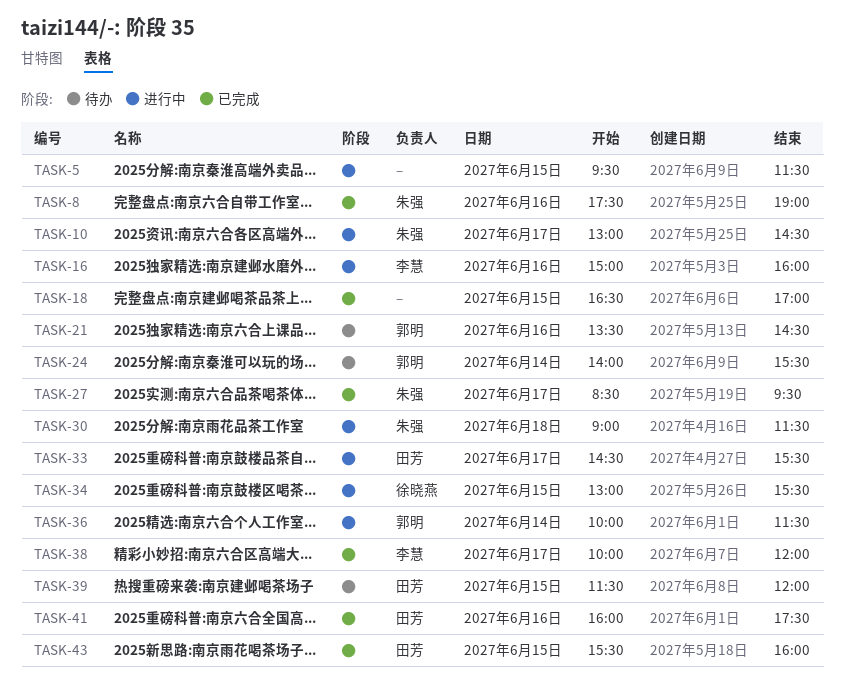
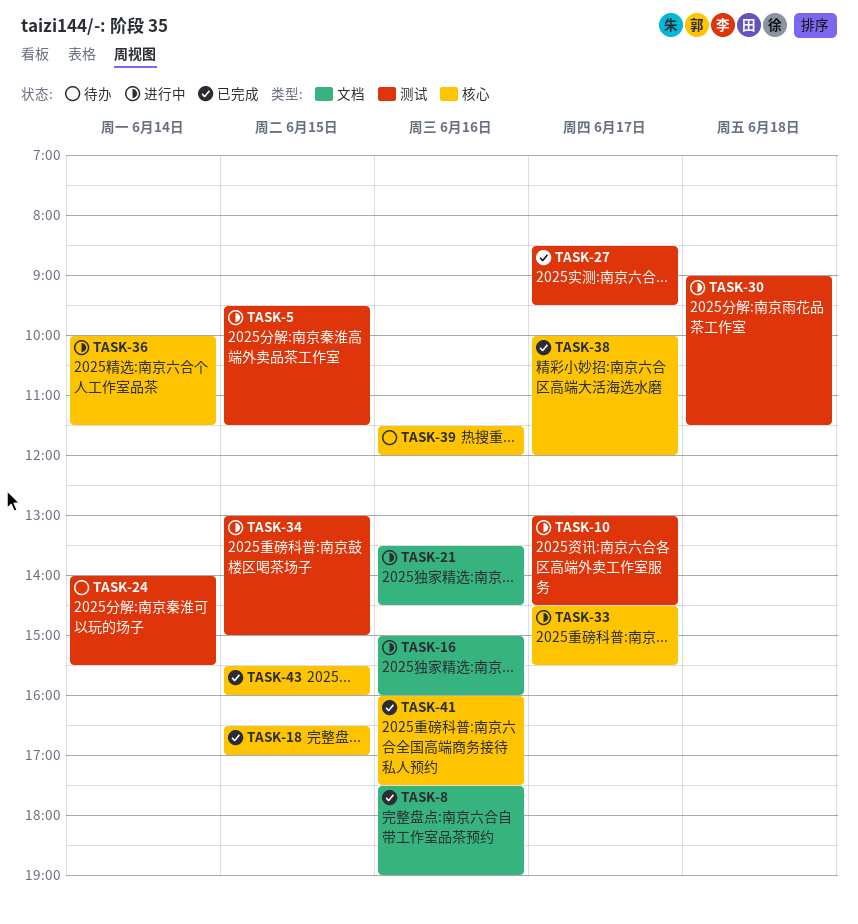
TASK-21, status: 待办 -> 进行中
TASK-34, ends: 15:30 -> 15:00
TASK-39, day: Jun 15 -> Jun 16

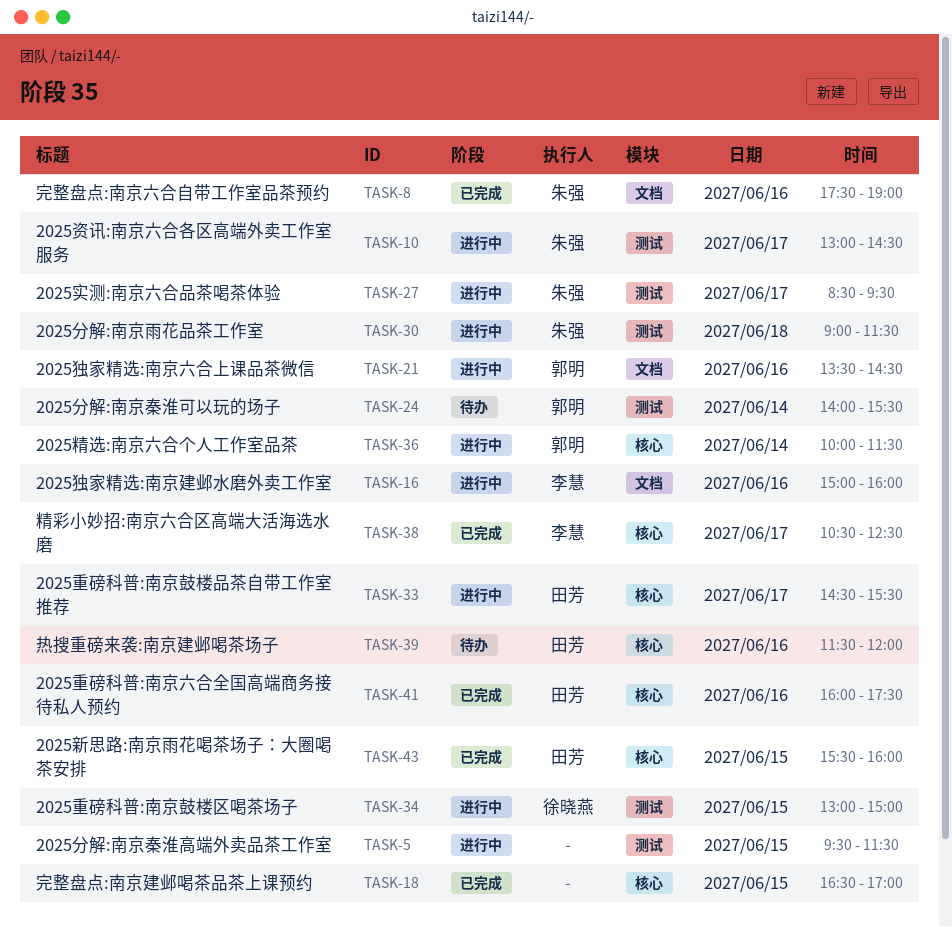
TASK-27, status: 已完成 -> 进行中
TASK-38, begins: 10:00 -> 10:30
TASK-38, ends: 12:00 -> 12:30

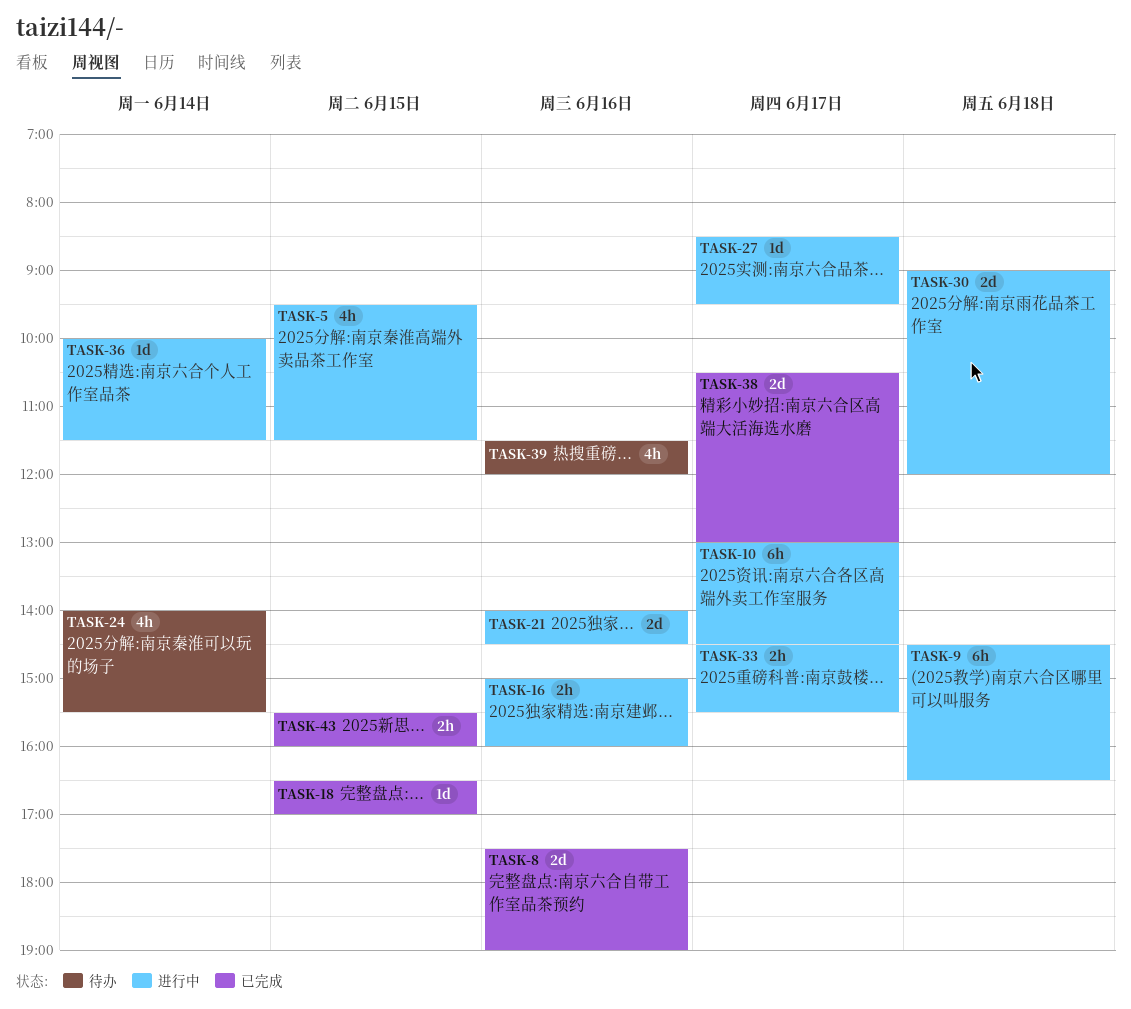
TASK-9: none -> present
TASK-21, begins: 13:30 -> 14:00
TASK-30, ends: 11:30 -> 12:00
TASK-34: present -> none
TASK-38, ends: 12:30 -> 13:00
TASK-41: present -> none

